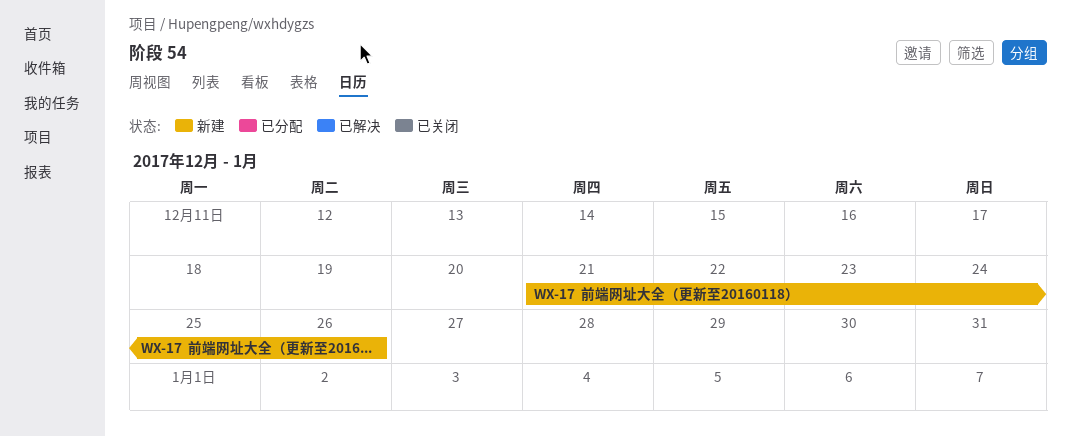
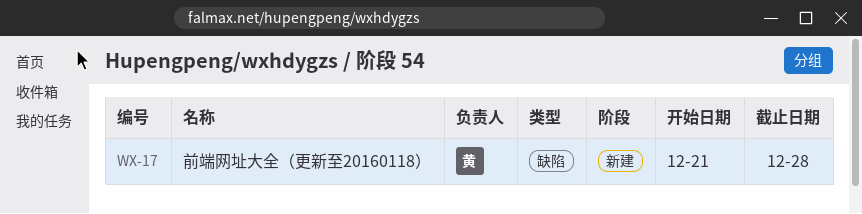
WX-17, due: Dec 26 -> Dec 28

